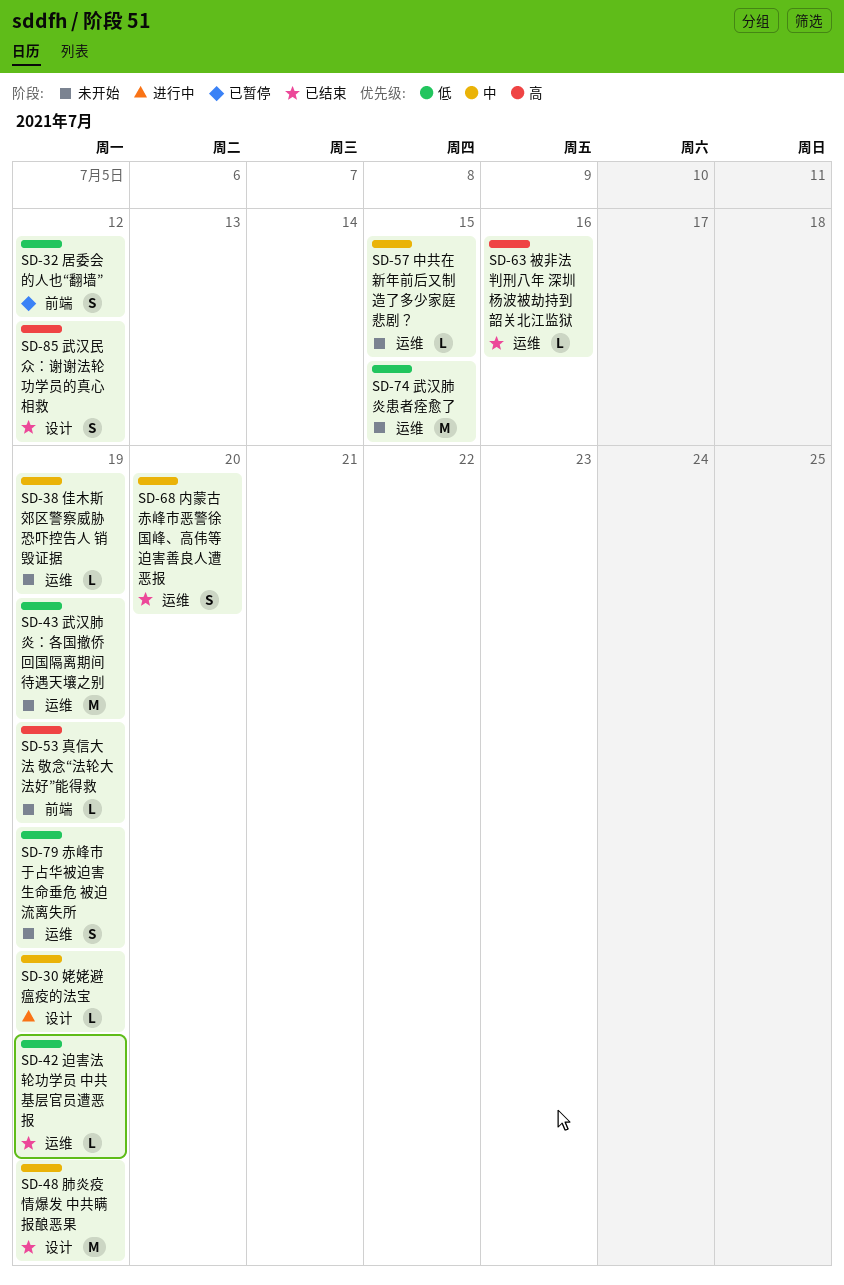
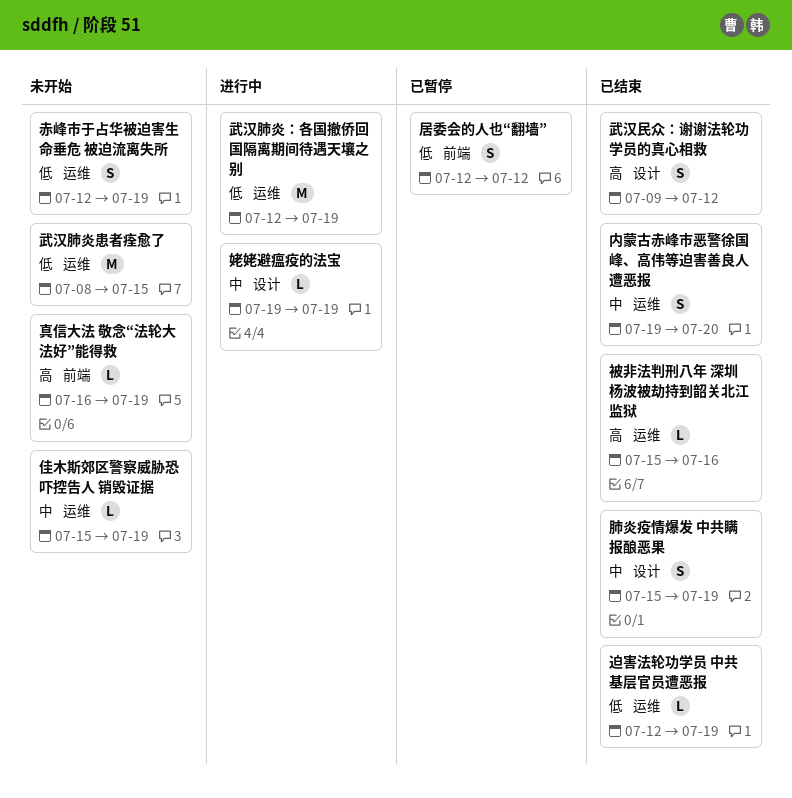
中共在新年前后又制造了多少家庭悲剧？: present -> none
武汉肺炎：各国撤侨回国隔离期间待遇天壤之别, status: 未开始 -> 进行中
肺炎疫情爆发 中共瞒报酿恶果, estimate: M -> S

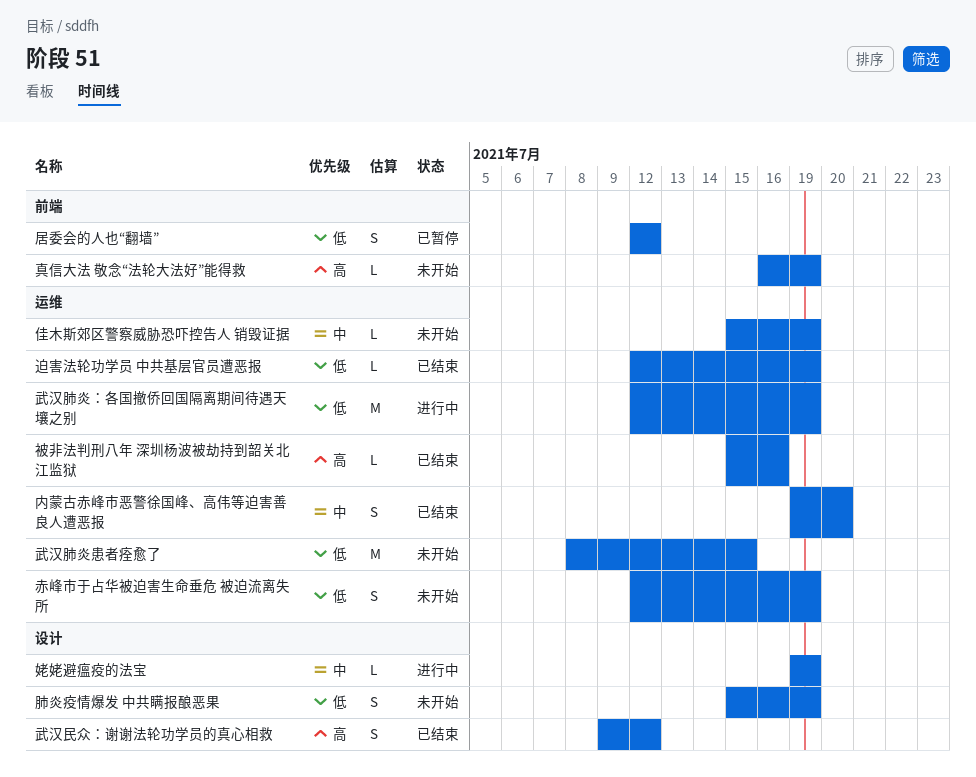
肺炎疫情爆发 中共瞒报酿恶果, status: 已结束 -> 未开始
肺炎疫情爆发 中共瞒报酿恶果, priority: 中 -> 低

